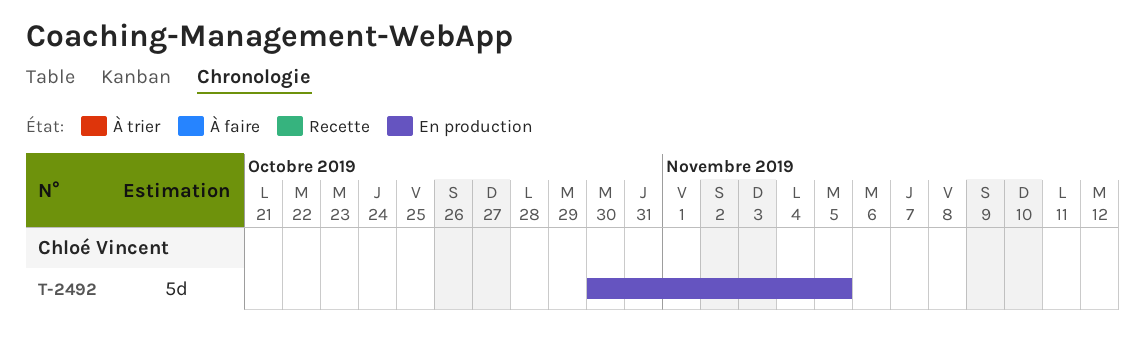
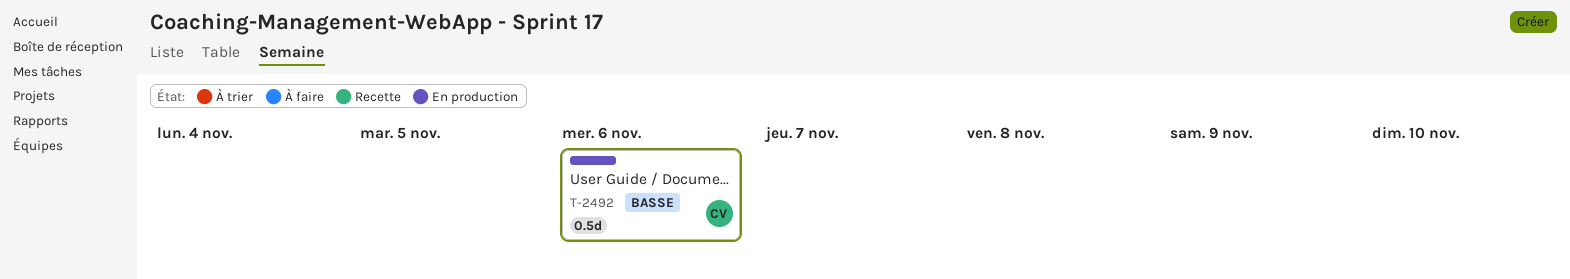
T-2492, estimate: 5d -> 0.5d
T-2492, due: Nov 5 -> Nov 6

